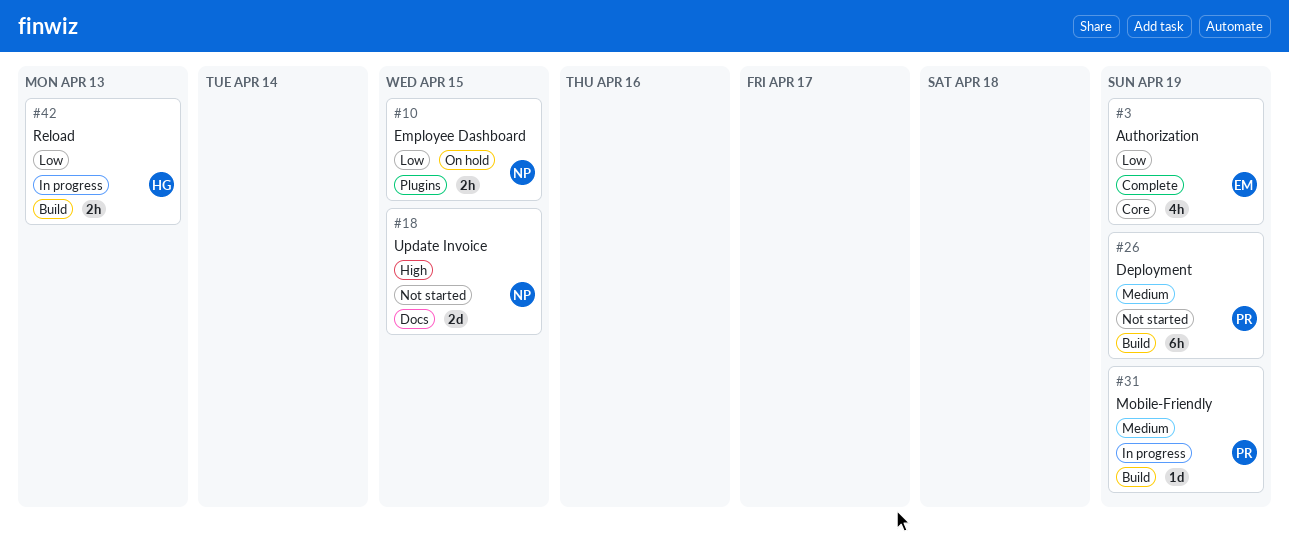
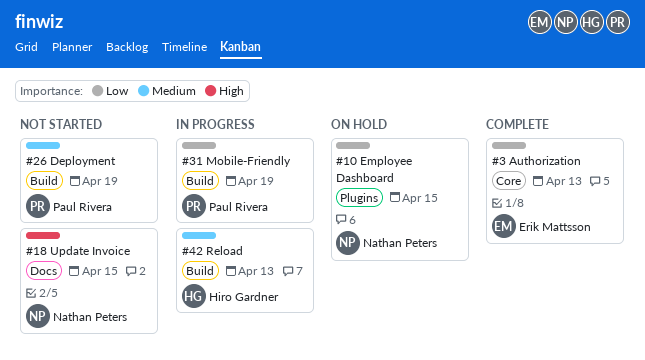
#3, due: Apr 19 -> Apr 13
#31, priority: Medium -> Low
#42, priority: Low -> Medium

